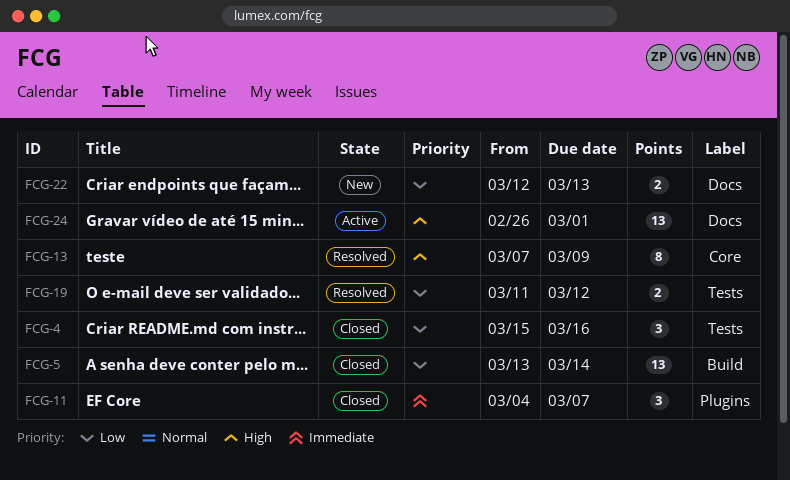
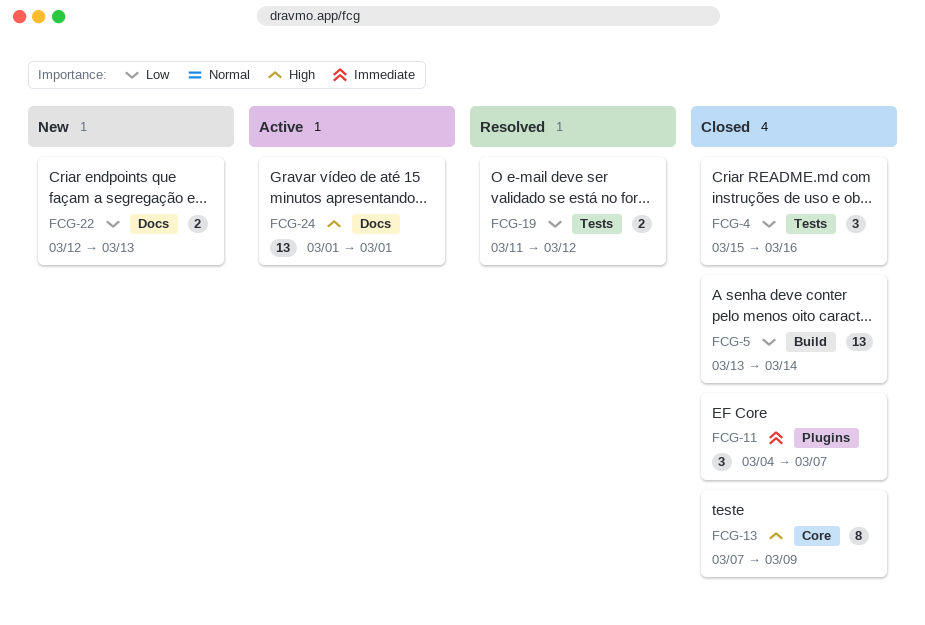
FCG-13, status: Resolved -> Closed
FCG-24, start: Feb 26 -> Mar 1

